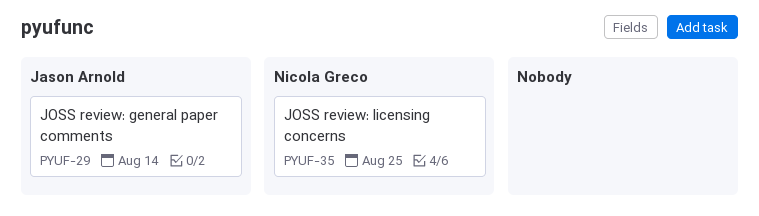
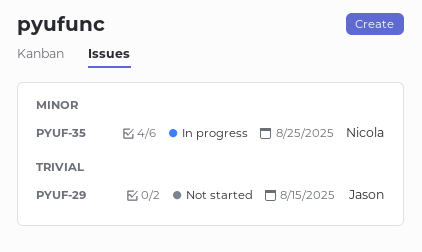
PYUF-29, due: Aug 14 -> Aug 15

